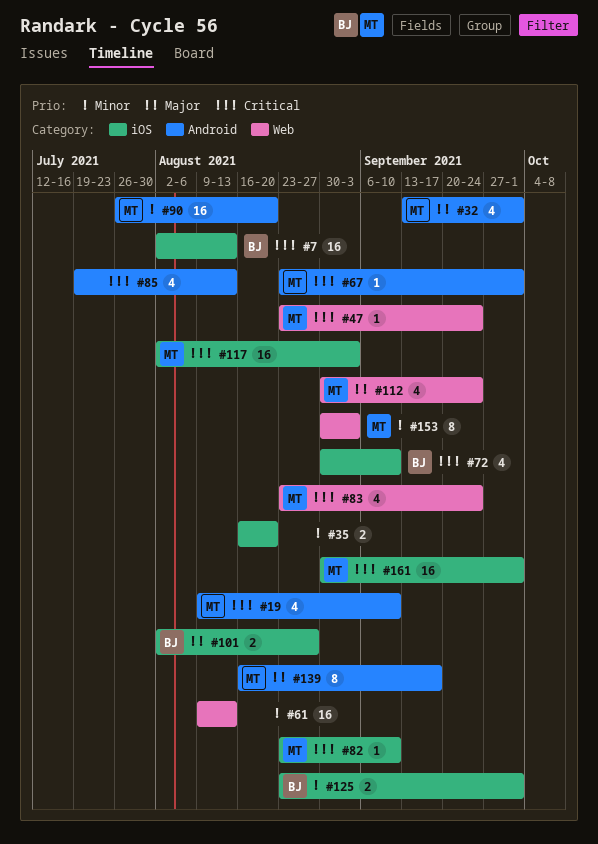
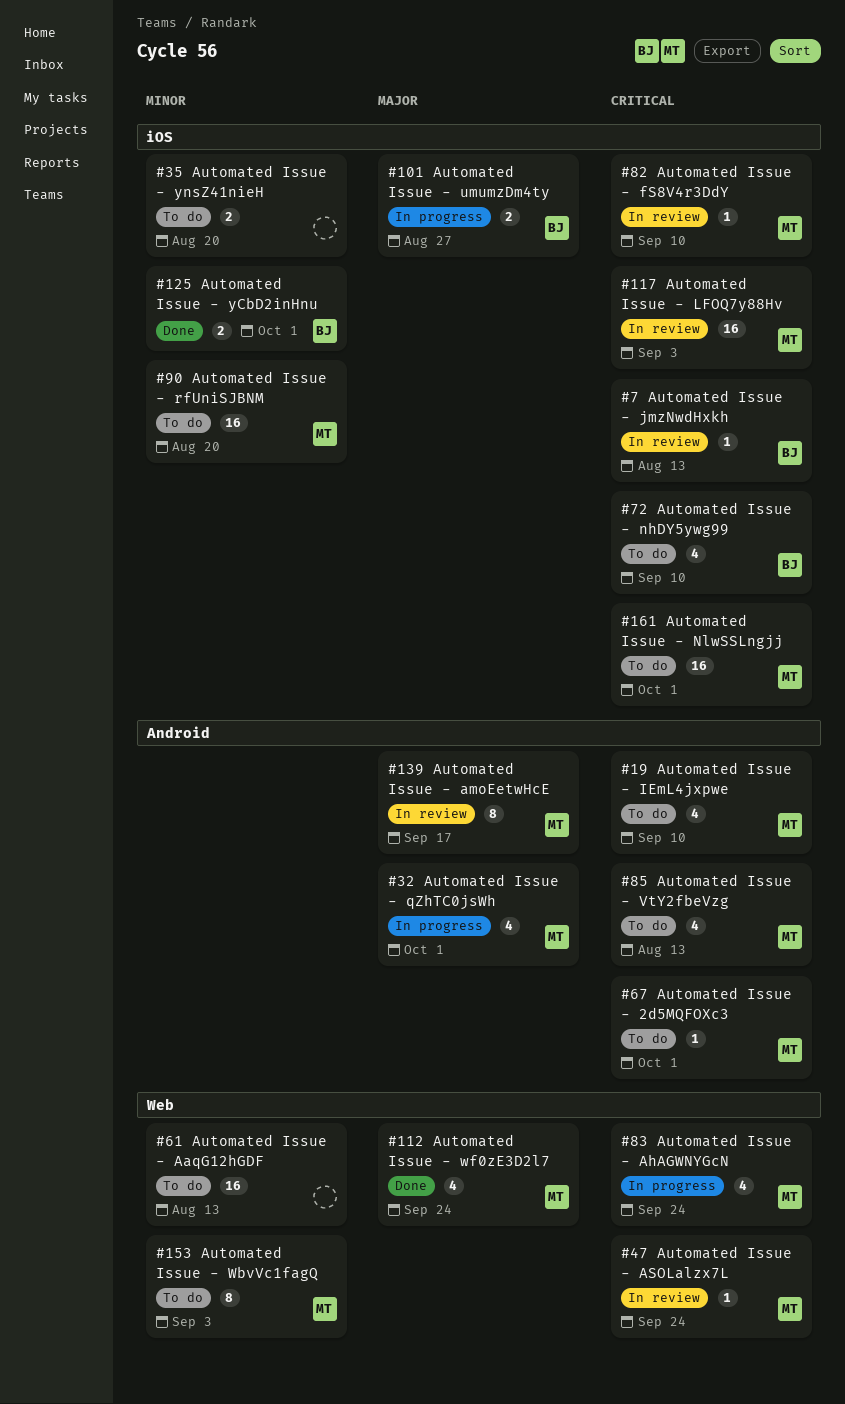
#7, estimate: 16 -> 1
#85, owner: none -> MT
#90, label: Android -> iOS

